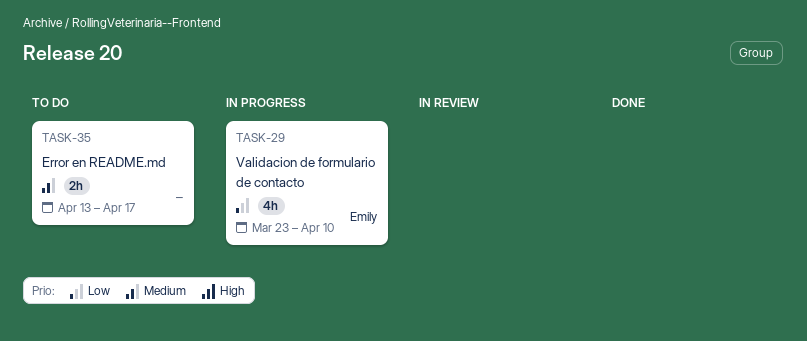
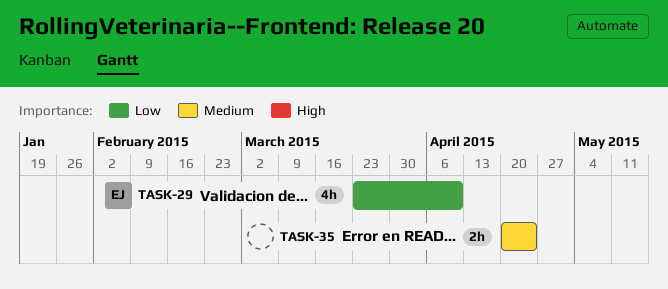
TASK-35, start: Apr 13 -> Apr 20
TASK-35, due: Apr 17 -> Apr 24

